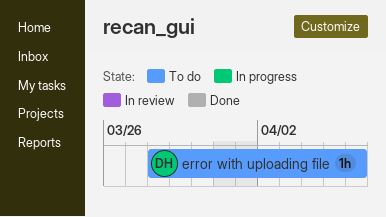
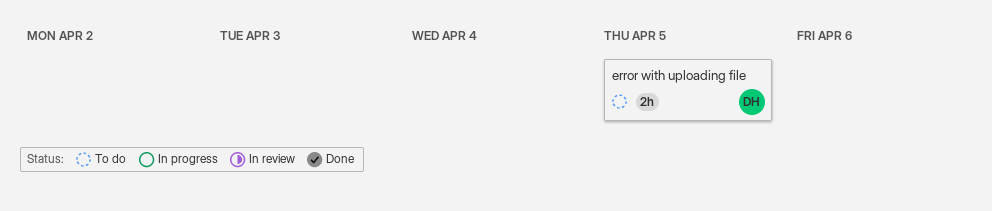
error with uploading file, estimate: 1h -> 2h
error with uploading file, due: Apr 6 -> Apr 5

